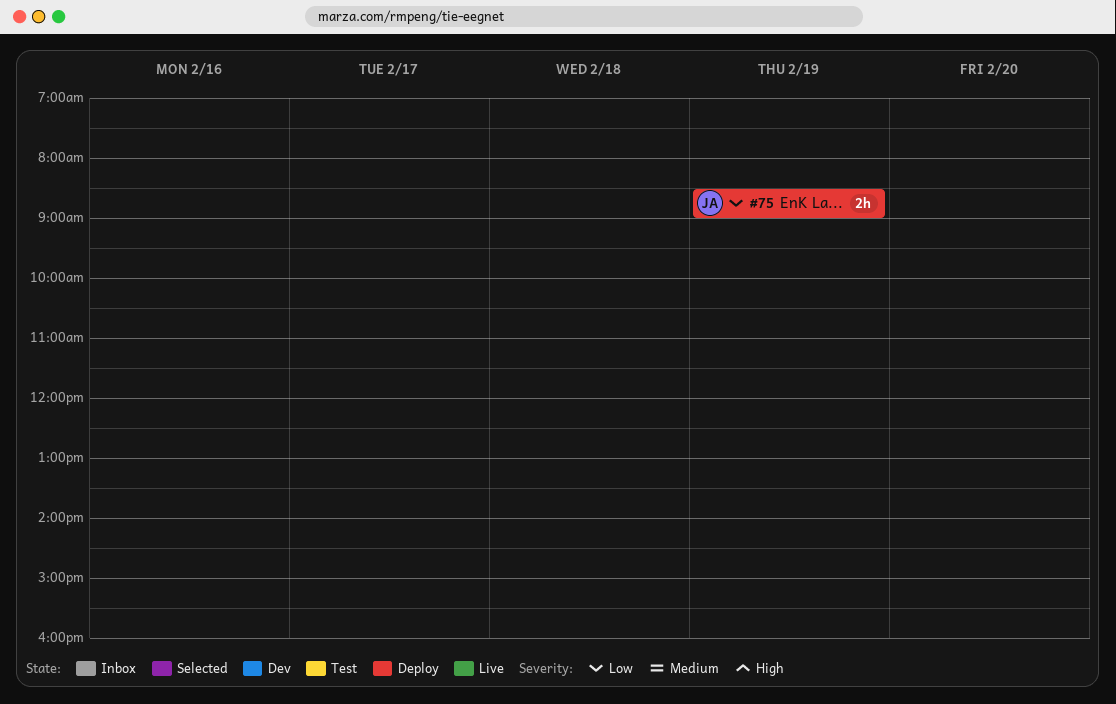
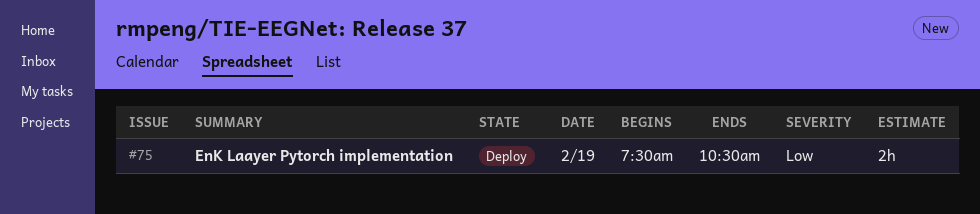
#75, begins: 08:30 -> 07:30
#75, ends: 09:00 -> 10:30

